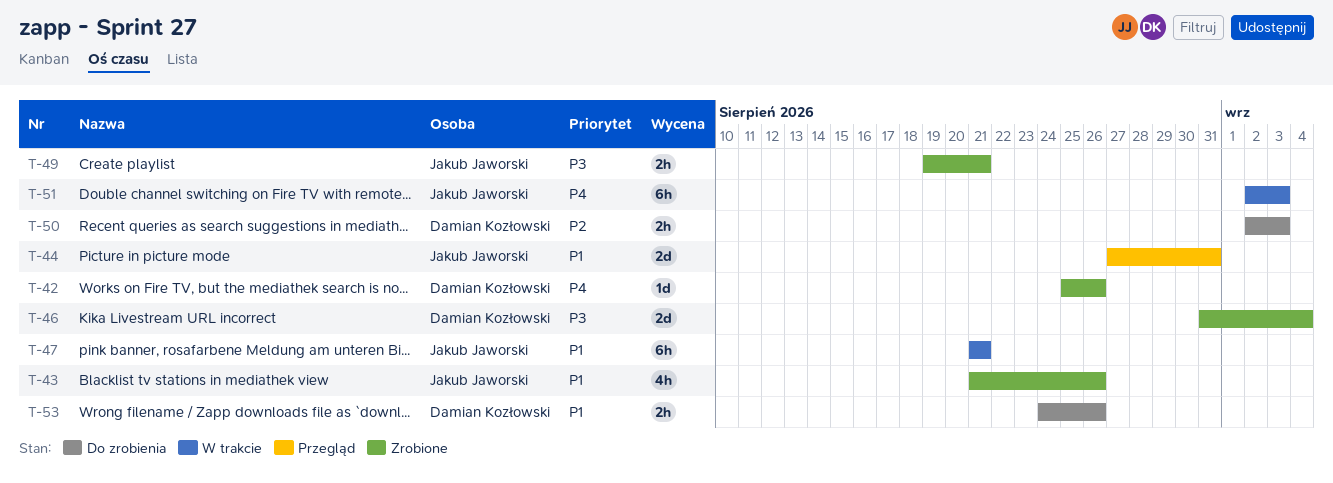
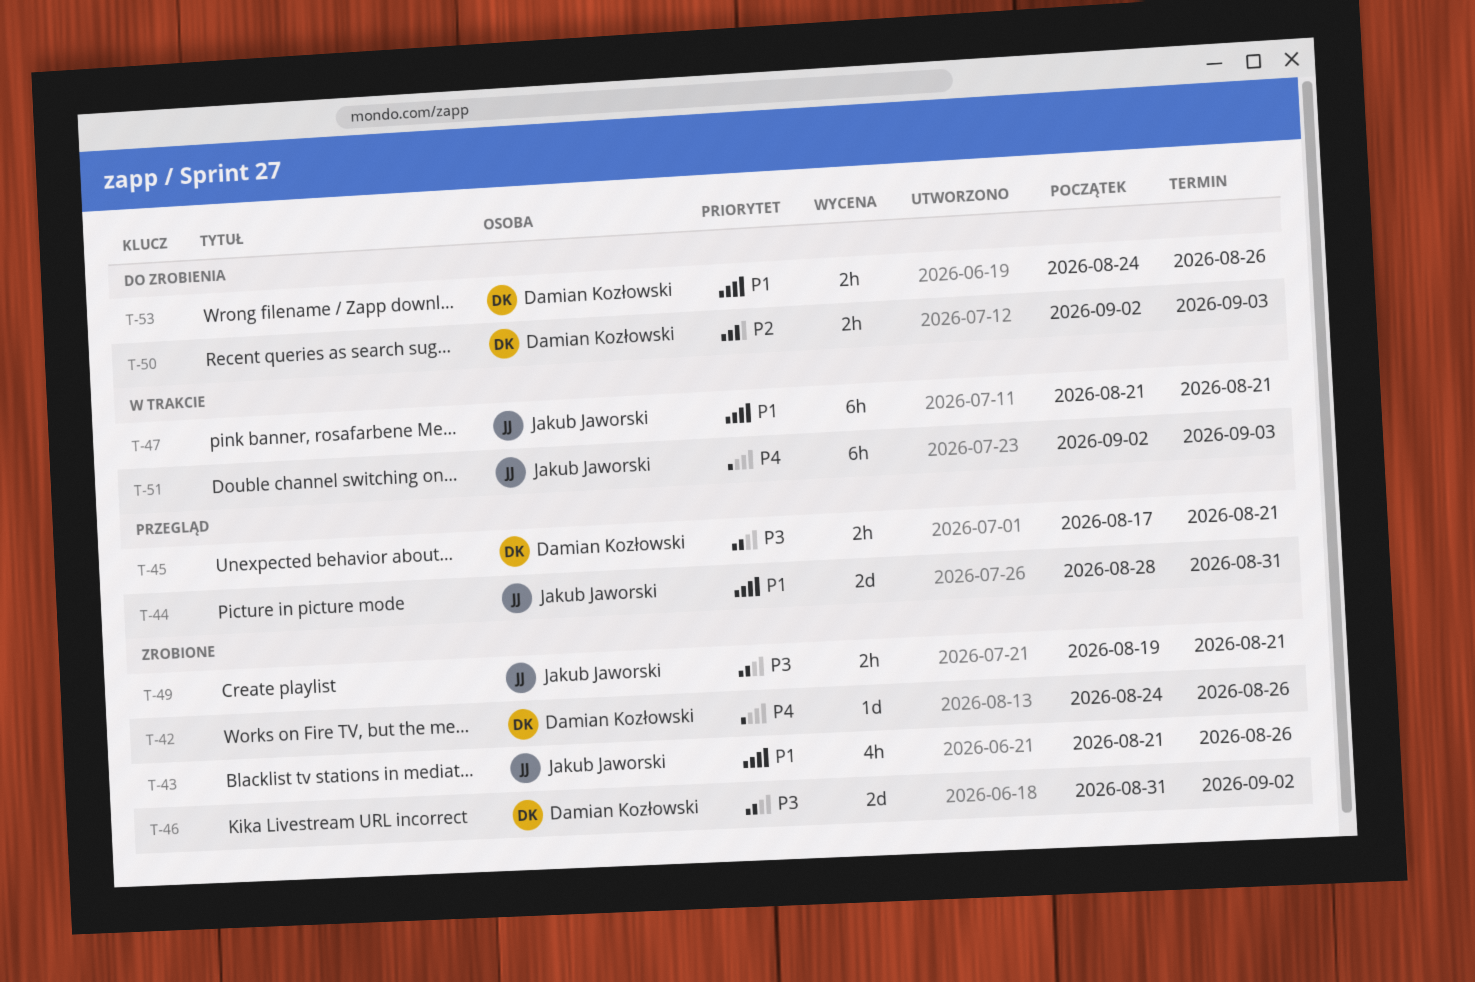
T-42, start: Aug 25 -> Aug 24
T-44, start: Aug 27 -> Aug 28
T-45: none -> present
T-46, due: Sep 4 -> Sep 2

